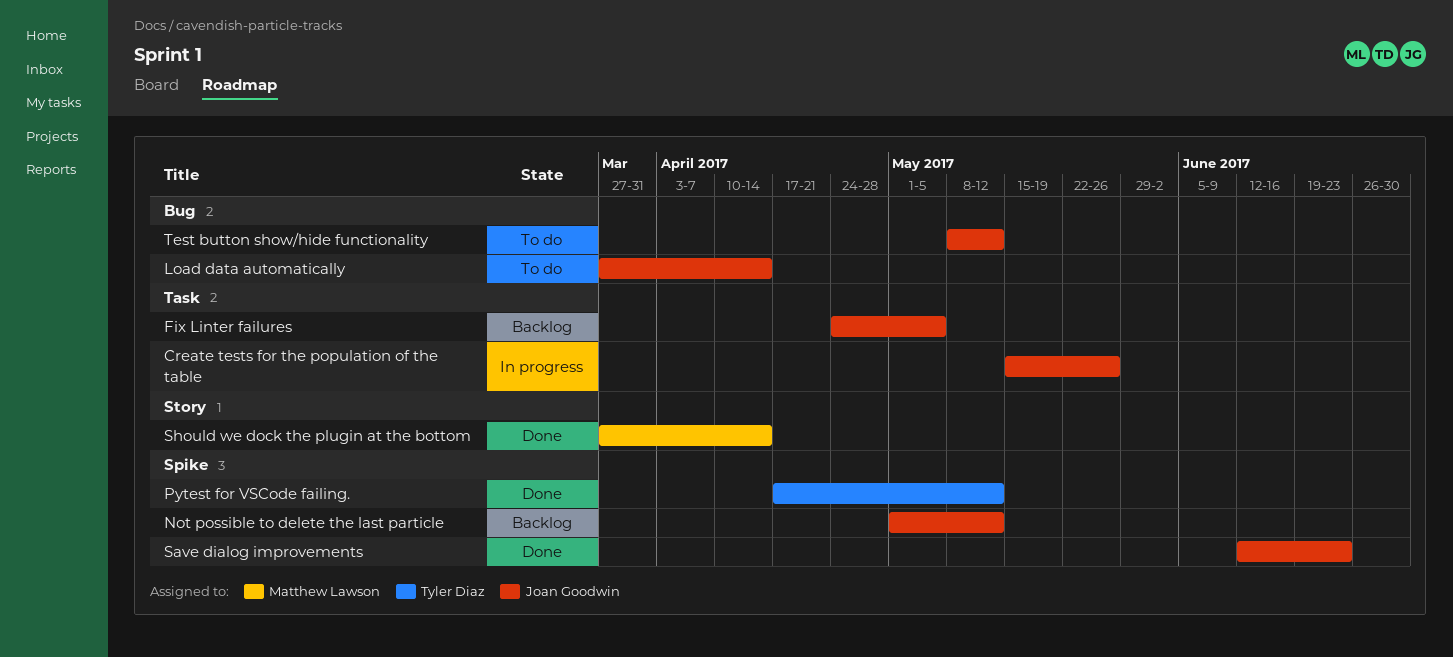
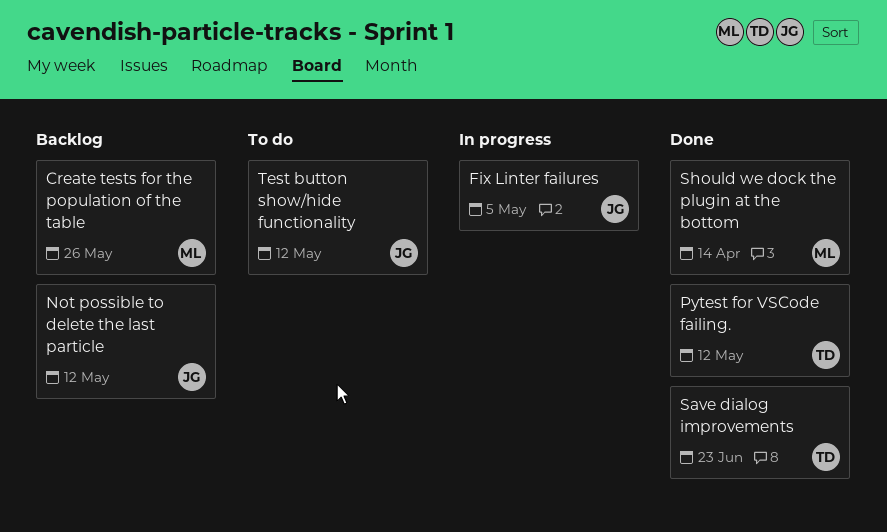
Create tests for the population of the table, status: In progress -> Backlog
Create tests for the population of the table, owner: Joan Goodwin -> Matthew Lawson
Fix Linter failures, status: Backlog -> In progress
Load data automatically: present -> none
Save dialog improvements, owner: Joan Goodwin -> Tyler Diaz

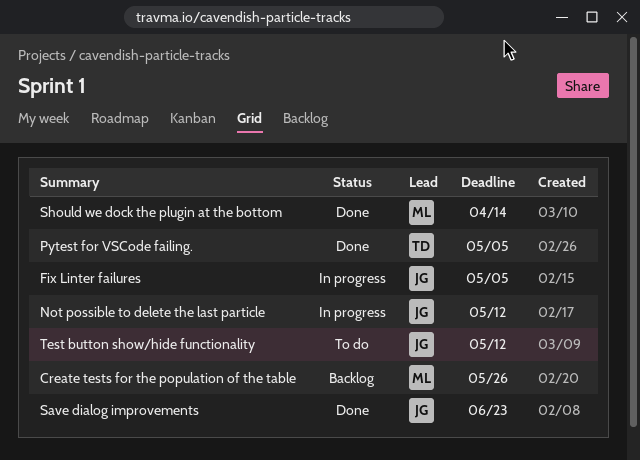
Not possible to delete the last particle, status: Backlog -> In progress
Pytest for VSCode failing., due: May 12 -> May 5
Save dialog improvements, owner: TD -> JG

